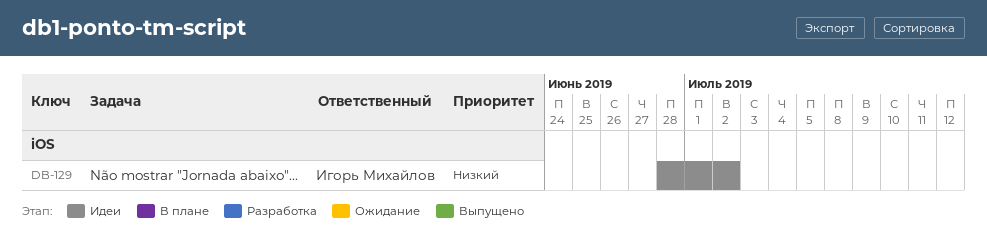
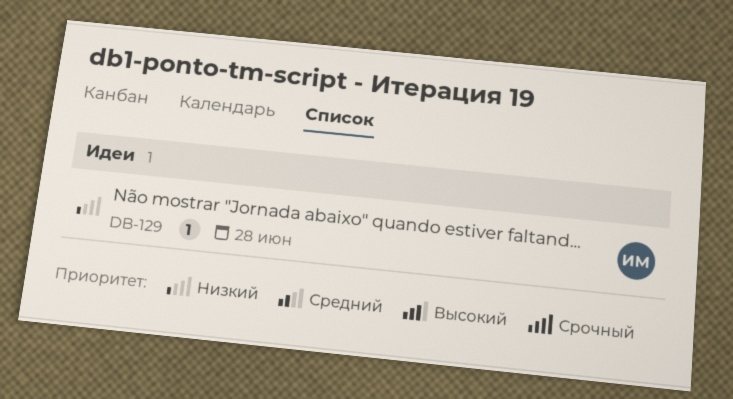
DB-129, due: Jul 2 -> Jun 28

